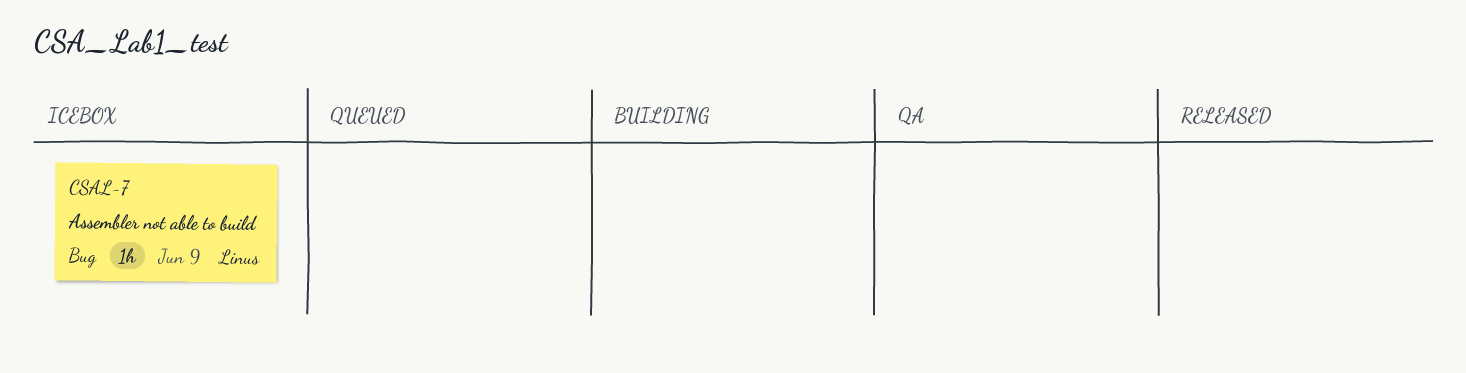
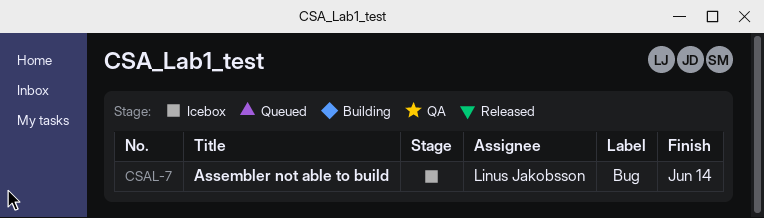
CSAL-7, due: Jun 9 -> Jun 14

